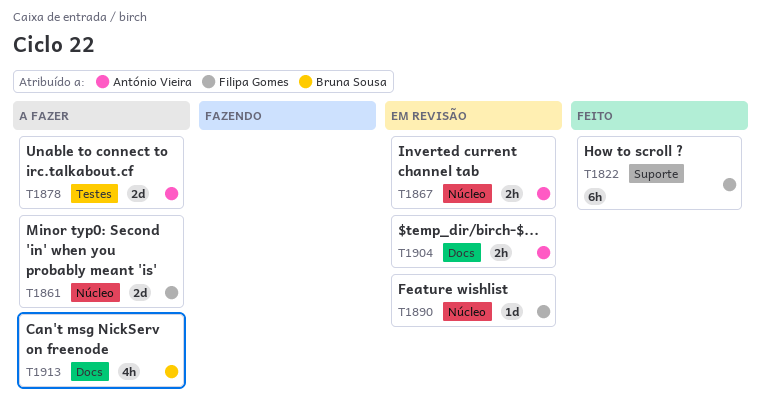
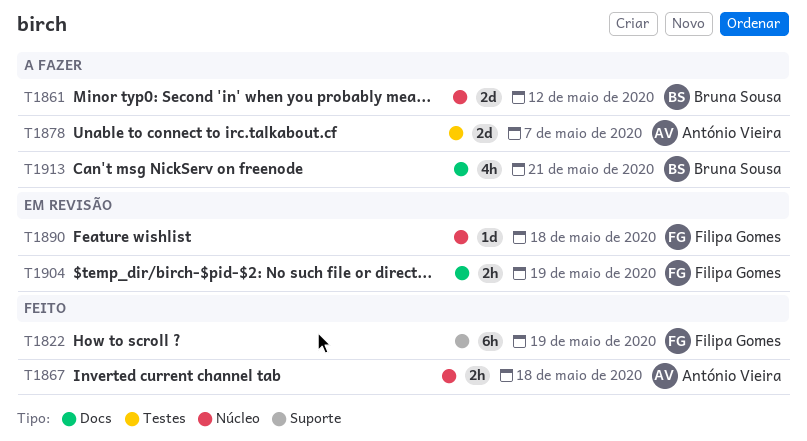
T1861, owner: Filipa Gomes -> Bruna Sousa
T1867, status: Em revisão -> Feito
T1904, owner: António Vieira -> Filipa Gomes

